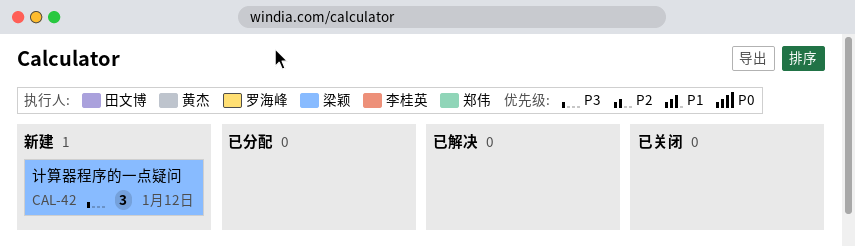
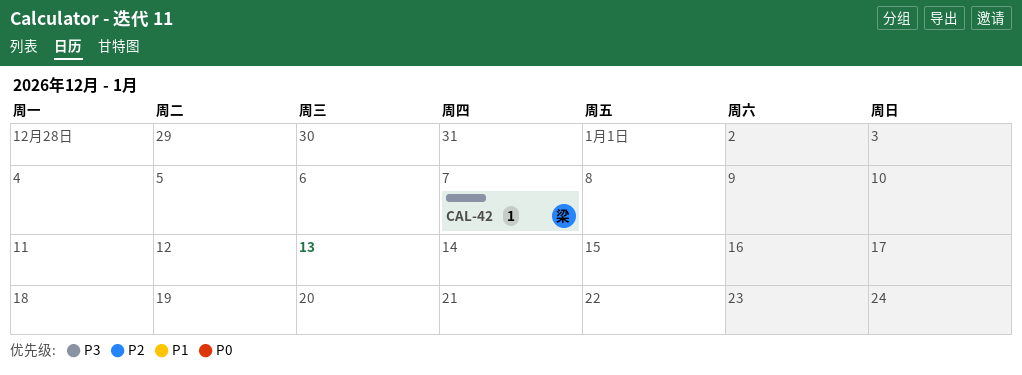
CAL-42, estimate: 3 -> 1
CAL-42, due: Jan 12 -> Jan 7

